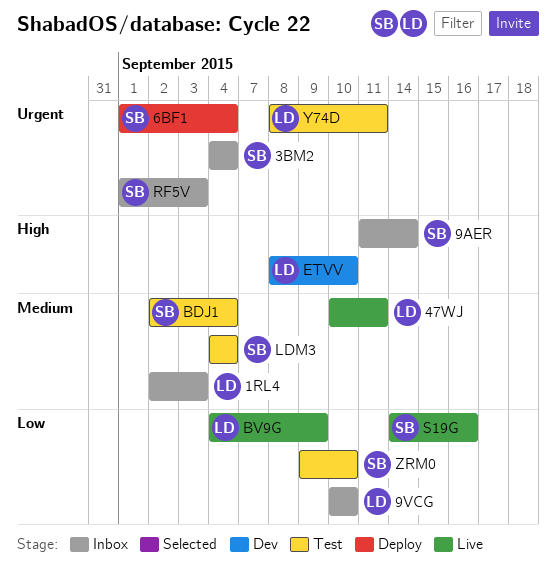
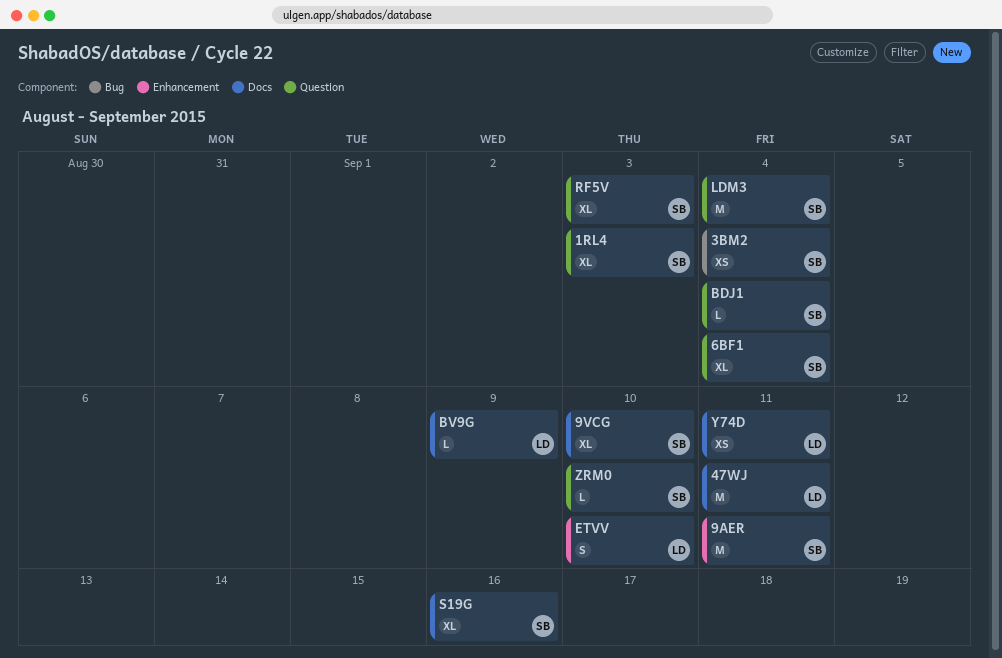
1RL4, owner: LD -> SB
9AER, due: Sep 14 -> Sep 11
9VCG, owner: LD -> SB

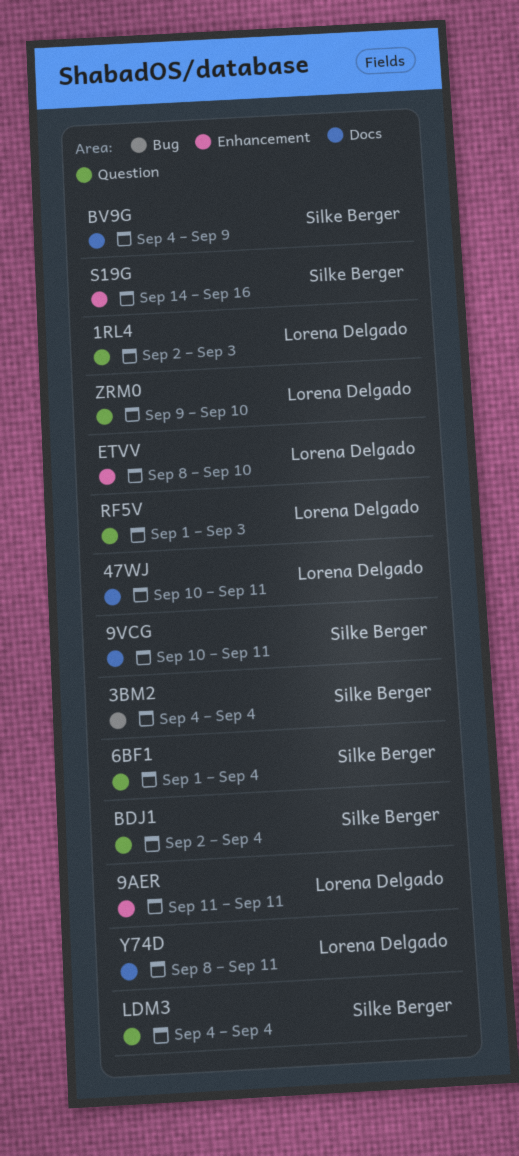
1RL4, owner: Silke Berger -> Lorena Delgado
9AER, owner: Silke Berger -> Lorena Delgado
9VCG, due: Sep 10 -> Sep 11
BV9G, owner: Lorena Delgado -> Silke Berger
RF5V, owner: Silke Berger -> Lorena Delgado
S19G, label: Docs -> Enhancement
ZRM0, owner: Silke Berger -> Lorena Delgado

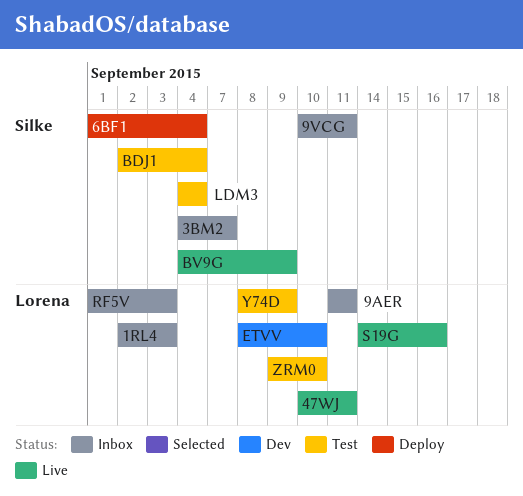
3BM2, due: Sep 4 -> Sep 7
S19G, owner: Silke Berger -> Lorena Delgado
Y74D, due: Sep 11 -> Sep 9

